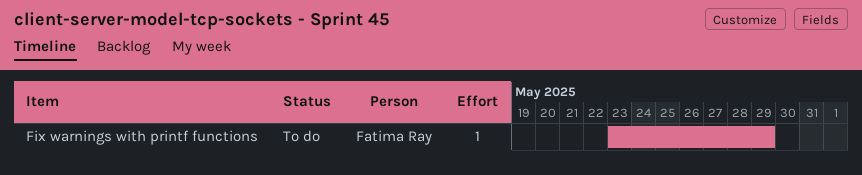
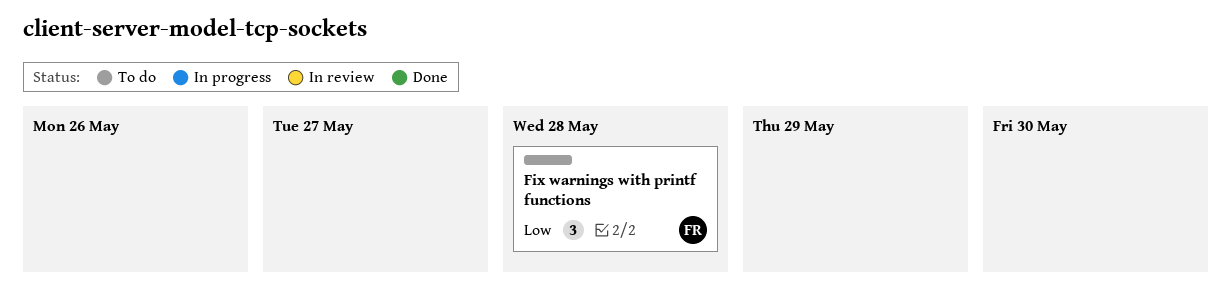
Fix warnings with printf functions, estimate: 1 -> 3
Fix warnings with printf functions, due: May 29 -> May 28

